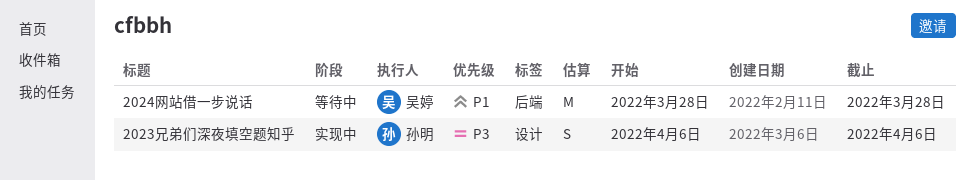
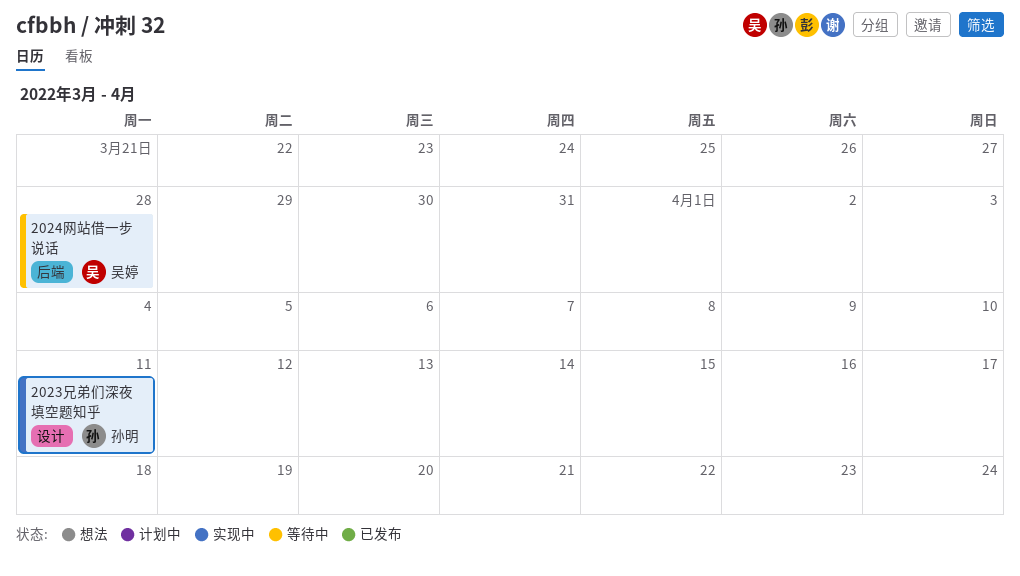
2023兄弟们深夜填空题知乎, due: Apr 6 -> Apr 11

